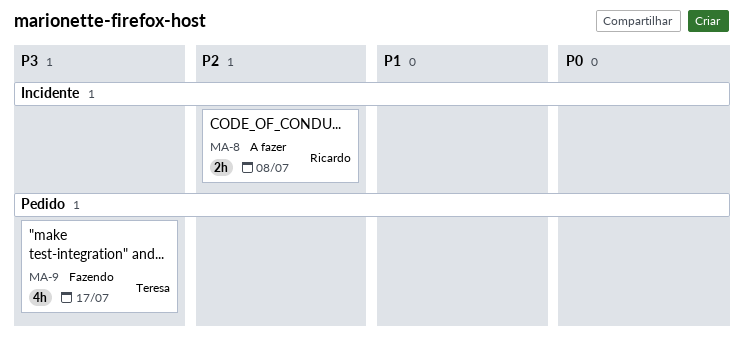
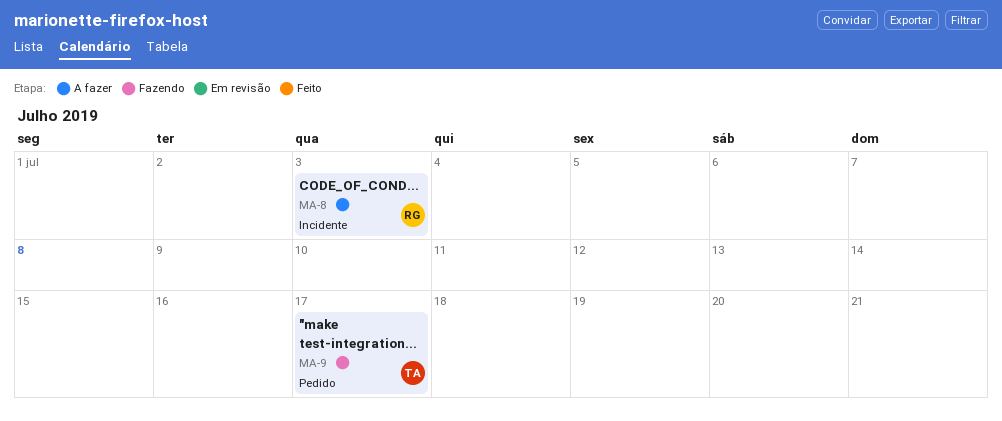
MA-8, due: Jul 8 -> Jul 3

